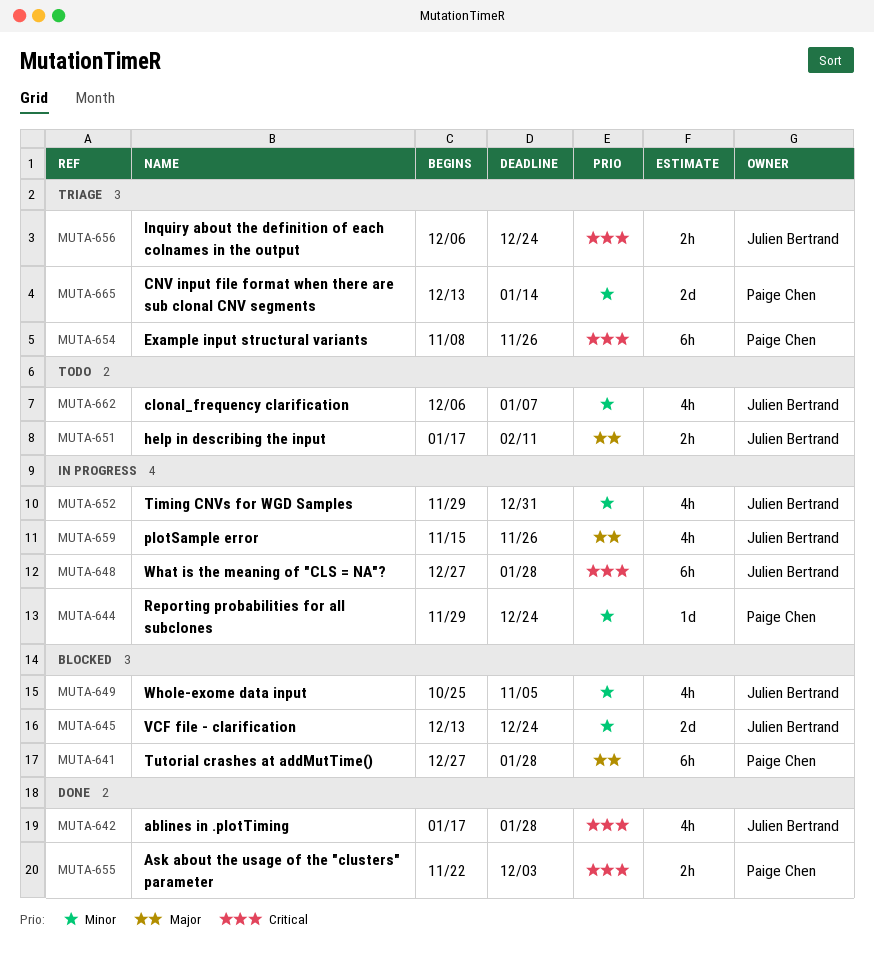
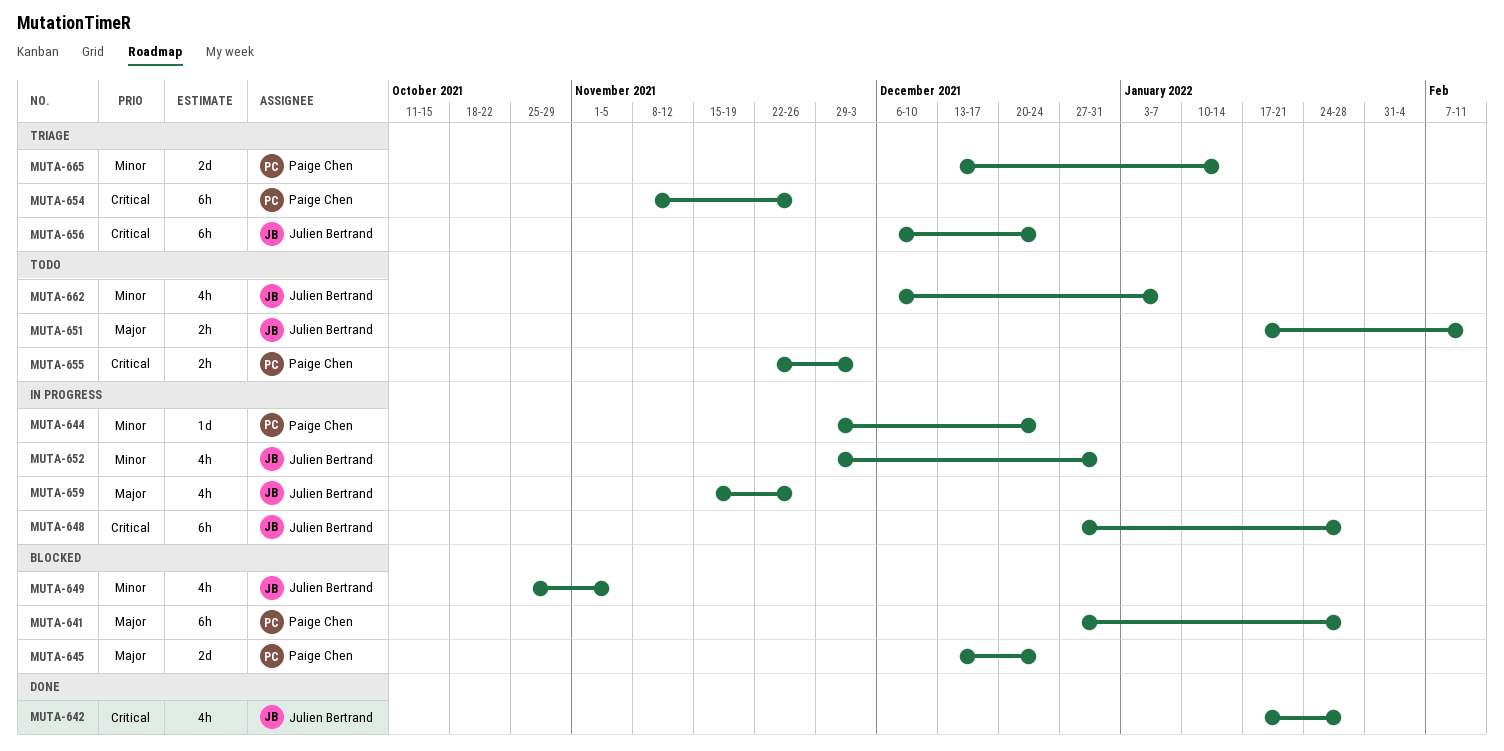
MUTA-645, owner: Julien Bertrand -> Paige Chen
MUTA-645, priority: Minor -> Major
MUTA-655, status: Done -> Todo
MUTA-656, estimate: 2h -> 6h

